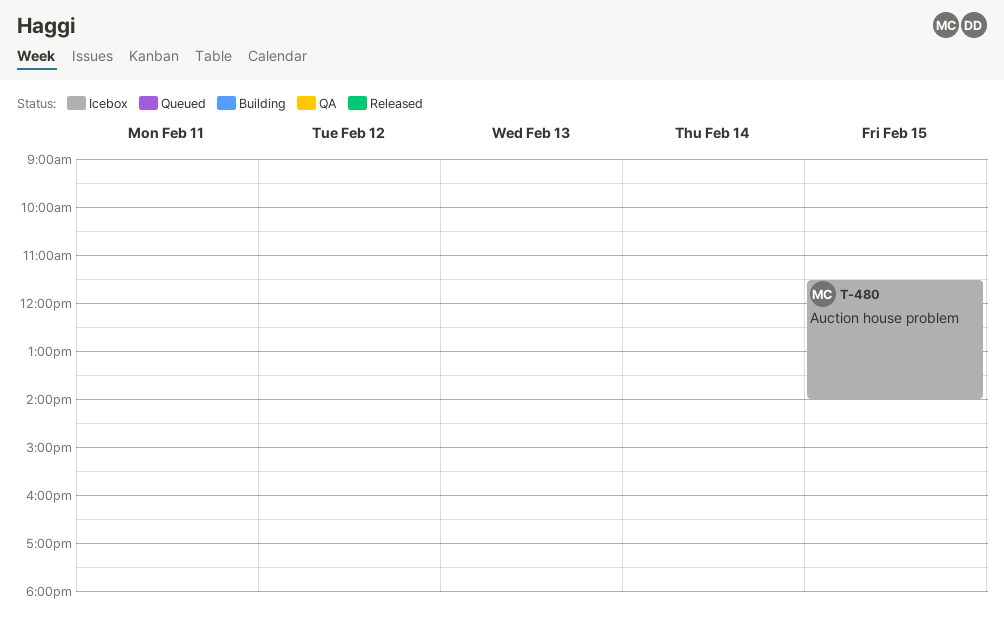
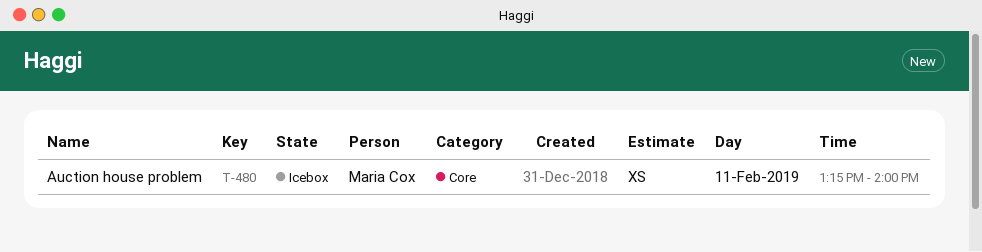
T-480, day: Feb 15 -> Feb 11
T-480, begins: 11:30 -> 13:15

